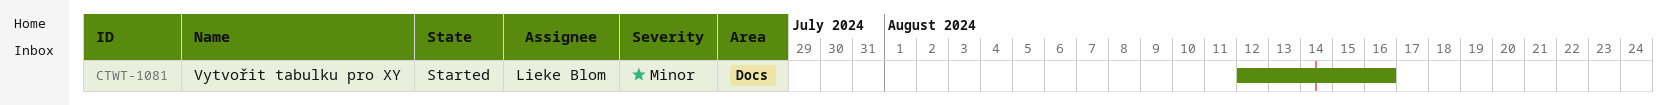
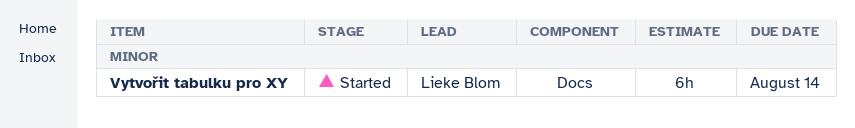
Vytvořit tabulku pro XY, due: Aug 16 -> Aug 14

